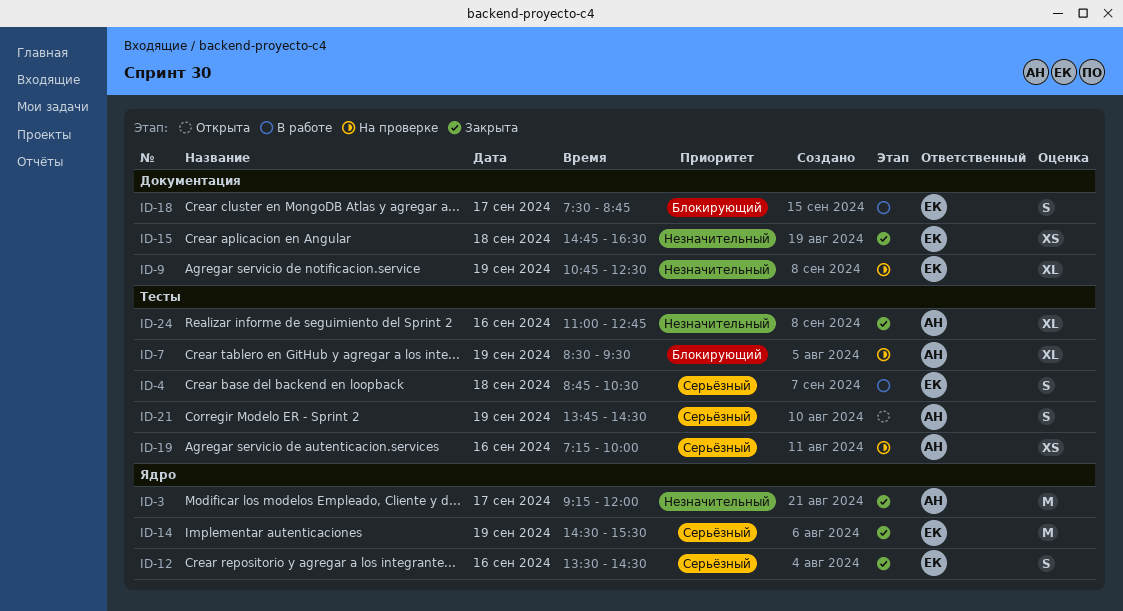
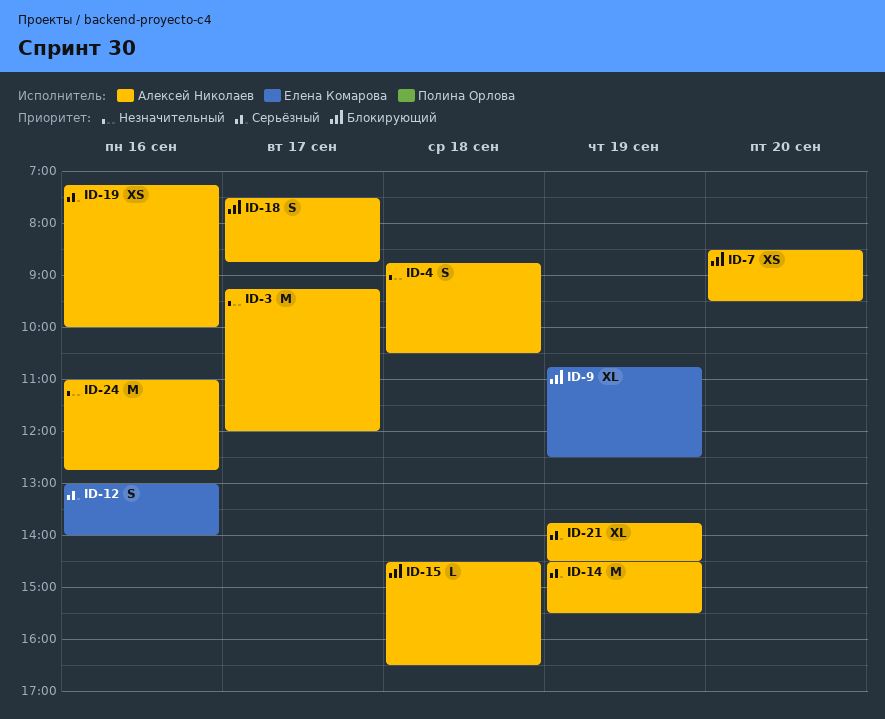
ID-4, owner: Елена Комарова -> Алексей Николаев
ID-4, priority: Серьёзный -> Незначительный
ID-7, estimate: XL -> XS
ID-7, day: Sep 19 -> Sep 20
ID-9, priority: Незначительный -> Блокирующий
ID-12, begins: 13:30 -> 13:00
ID-12, ends: 14:30 -> 14:00
ID-14, owner: Елена Комарова -> Алексей Николаев
ID-15, owner: Елена Комарова -> Алексей Николаев
ID-15, priority: Незначительный -> Блокирующий
ID-15, estimate: XS -> L
ID-15, begins: 14:45 -> 14:30
ID-18, owner: Елена Комарова -> Алексей Николаев
ID-21, estimate: S -> XL
ID-24, estimate: XL -> M

